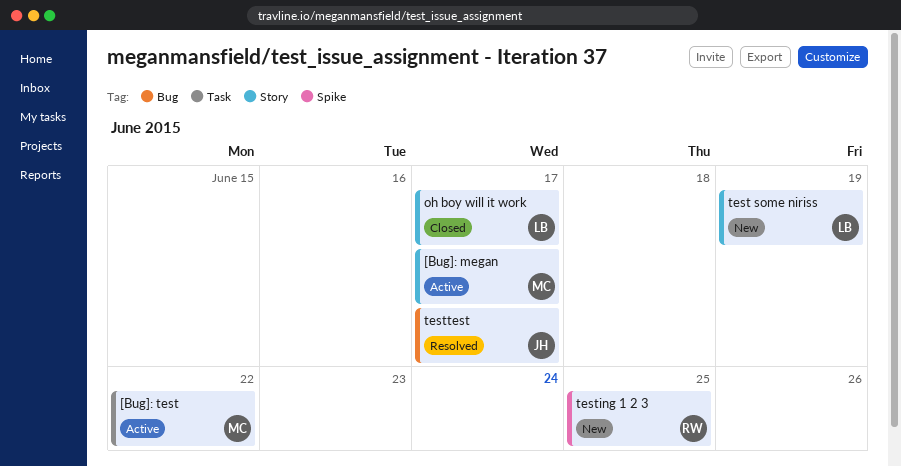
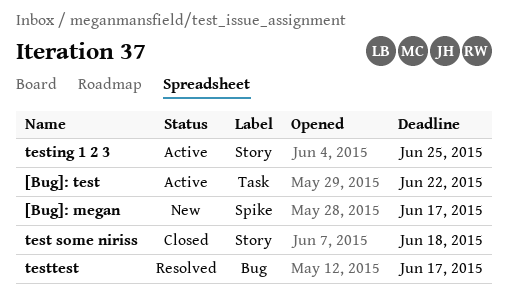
[Bug]: megan, status: Active -> New
[Bug]: megan, label: Story -> Spike
oh boy will it work: present -> none
test some niriss, status: New -> Closed
test some niriss, due: Jun 19 -> Jun 18
testing 1 2 3, status: New -> Active
testing 1 2 3, label: Spike -> Story

